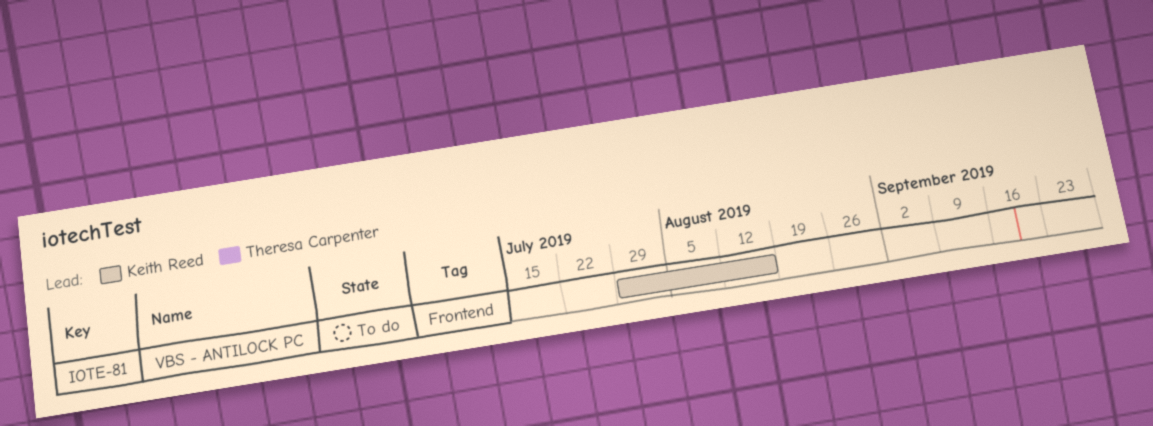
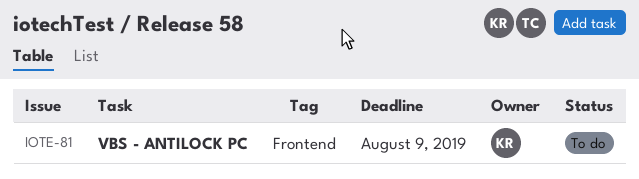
IOTE-81, due: Aug 16 -> Aug 9

